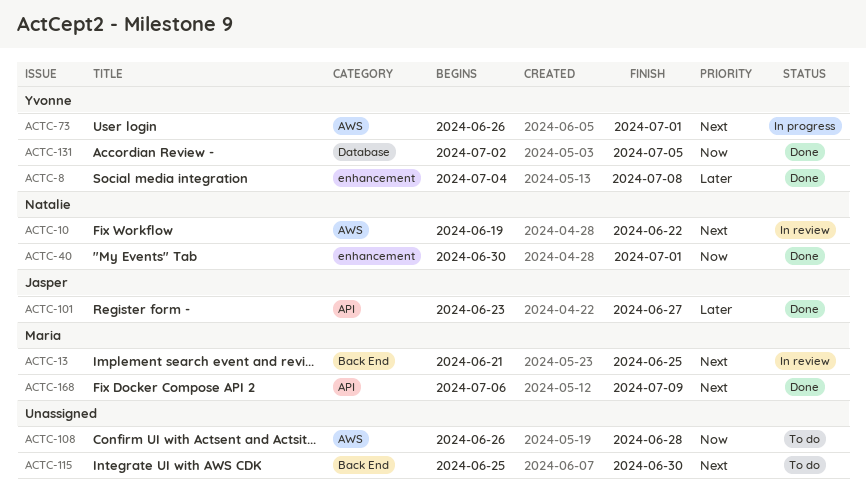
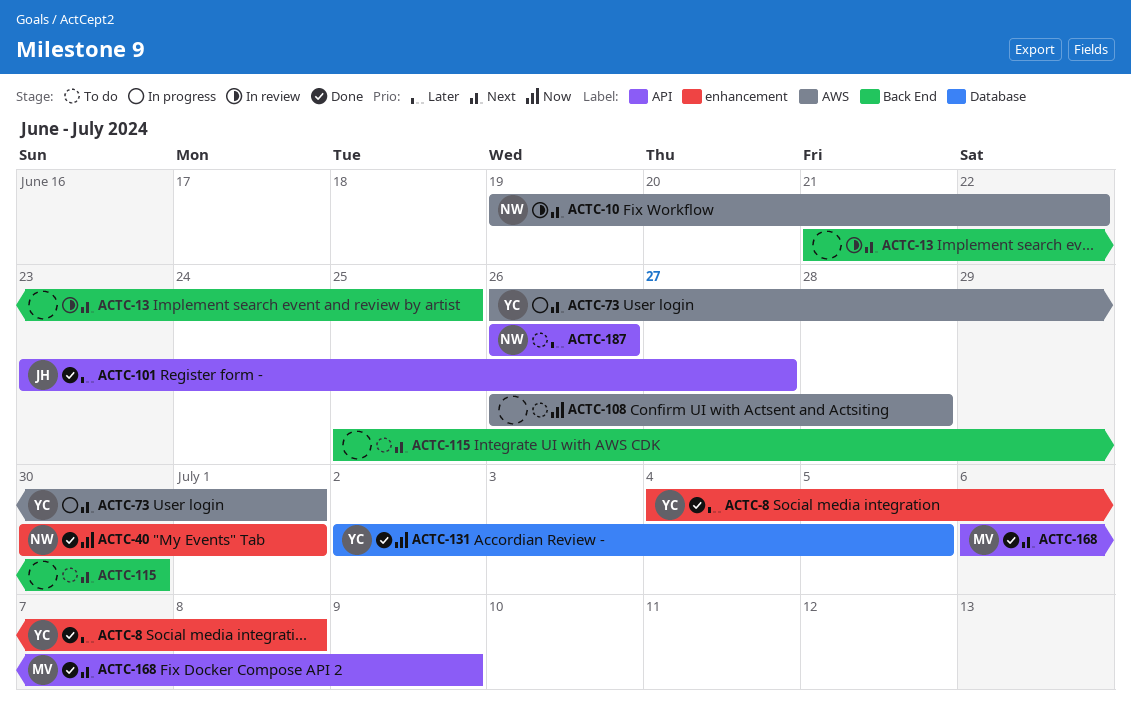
ACTC-13, owner: Maria -> none
ACTC-187: none -> present

